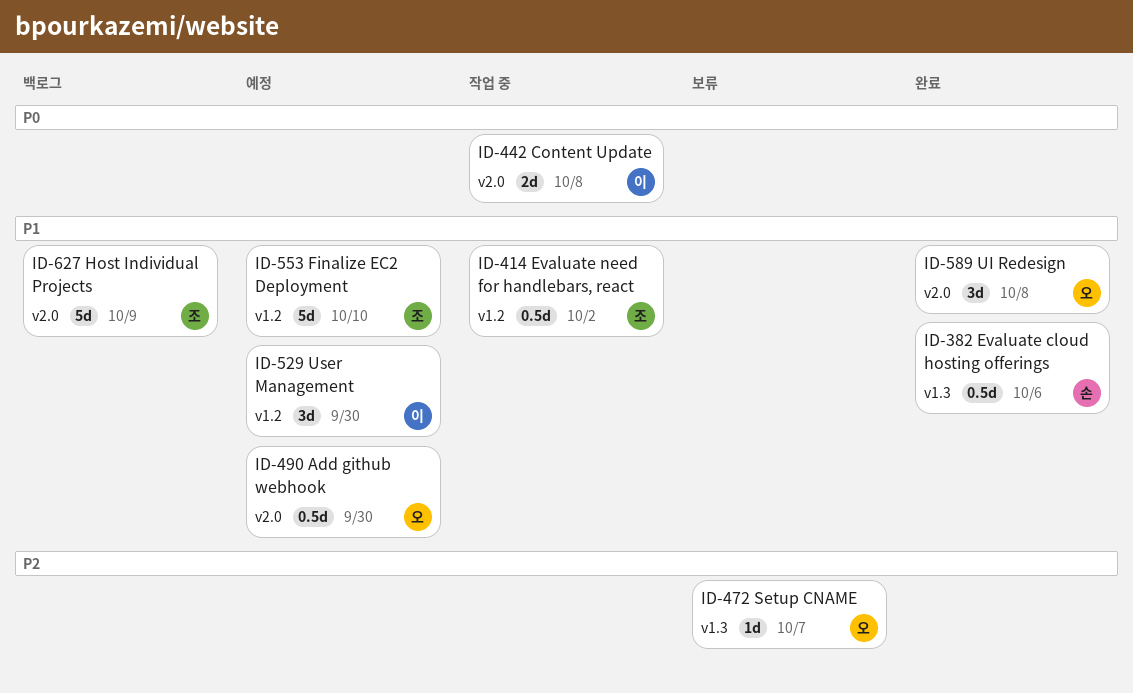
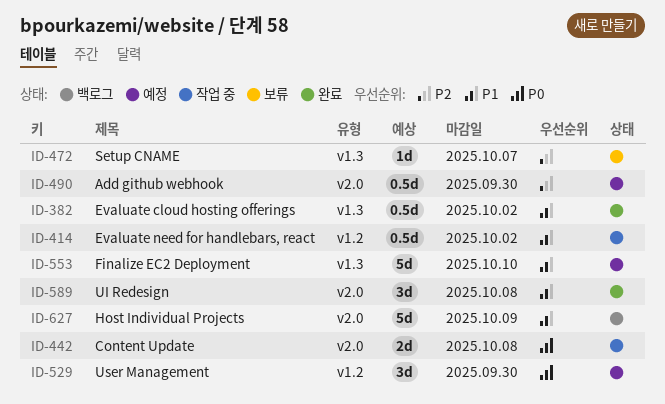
ID-382, due: Oct 6 -> Oct 2
ID-490, priority: P1 -> P2
ID-529, priority: P1 -> P0
ID-553, label: v1.2 -> v1.3

